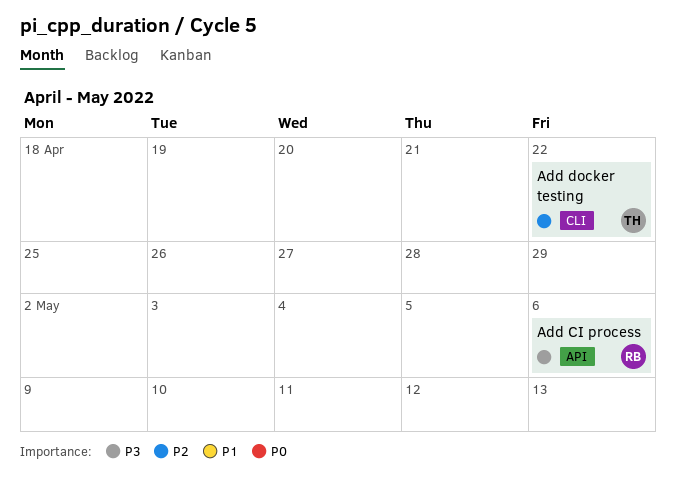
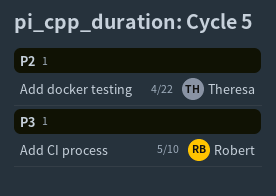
Add CI process, due: May 6 -> May 10

